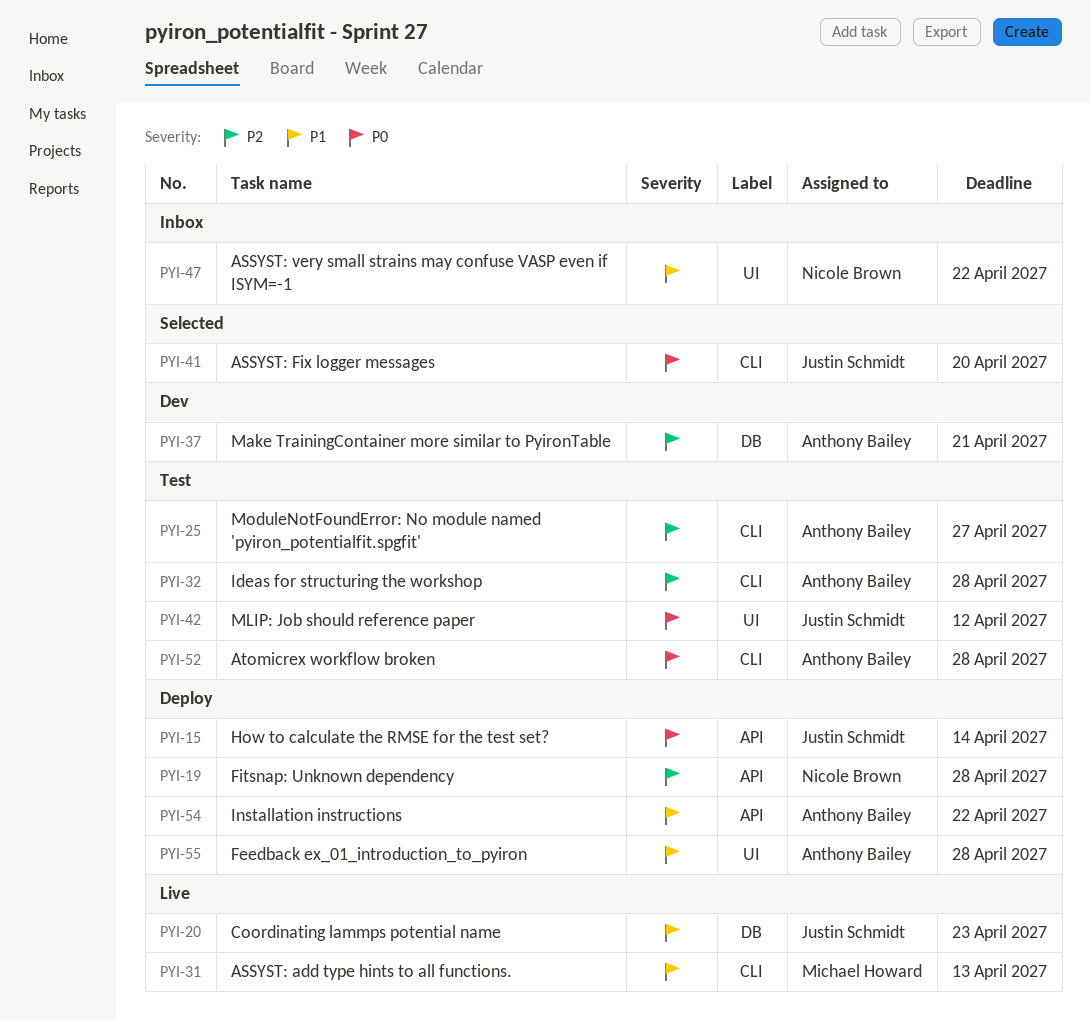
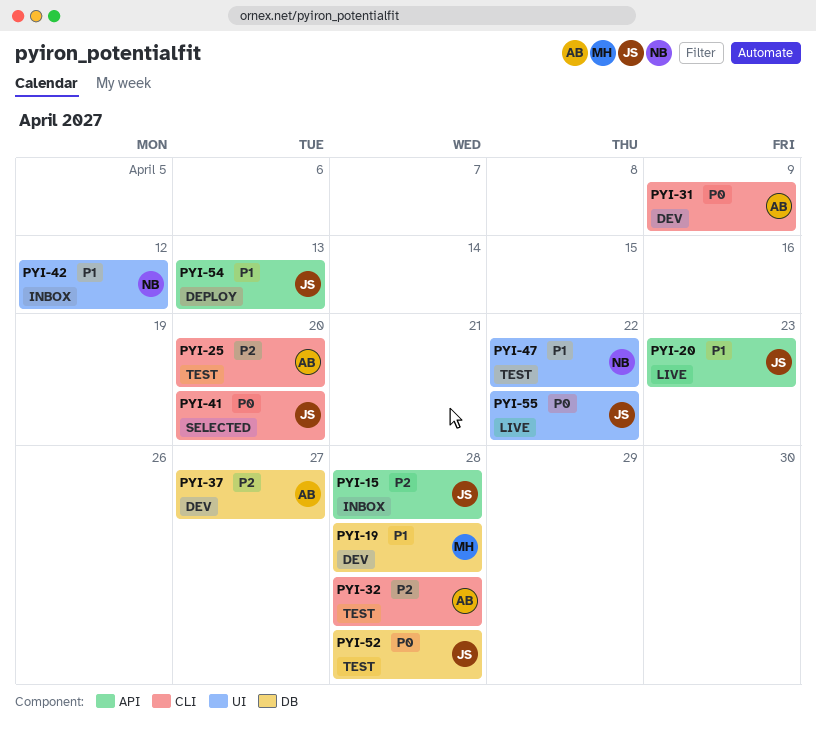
PYI-15, status: Deploy -> Inbox
PYI-15, priority: P0 -> P2
PYI-15, due: Apr 14 -> Apr 28
PYI-19, status: Deploy -> Dev
PYI-19, owner: Nicole Brown -> Michael Howard
PYI-19, priority: P2 -> P1
PYI-19, label: API -> DB
PYI-20, label: DB -> API
PYI-25, due: Apr 27 -> Apr 20
PYI-31, status: Live -> Dev
PYI-31, owner: Michael Howard -> Anthony Bailey
PYI-31, priority: P1 -> P0
PYI-31, due: Apr 13 -> Apr 9
PYI-37, due: Apr 21 -> Apr 27
PYI-42, status: Test -> Inbox
PYI-42, owner: Justin Schmidt -> Nicole Brown
PYI-42, priority: P0 -> P1
PYI-47, status: Inbox -> Test
PYI-52, owner: Anthony Bailey -> Justin Schmidt
PYI-52, label: CLI -> DB
PYI-54, owner: Anthony Bailey -> Justin Schmidt
PYI-54, due: Apr 22 -> Apr 13
PYI-55, status: Deploy -> Live
PYI-55, owner: Anthony Bailey -> Justin Schmidt
PYI-55, priority: P1 -> P0
PYI-55, due: Apr 28 -> Apr 22

